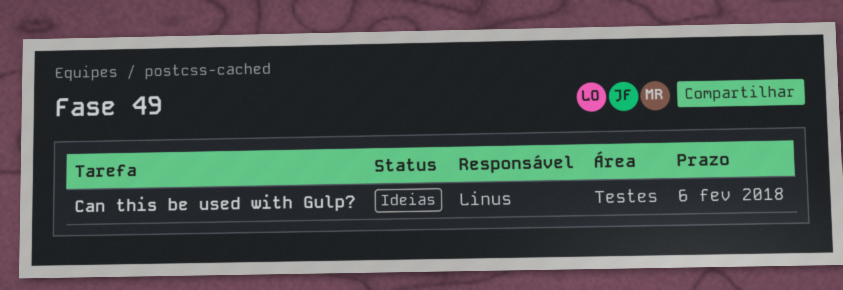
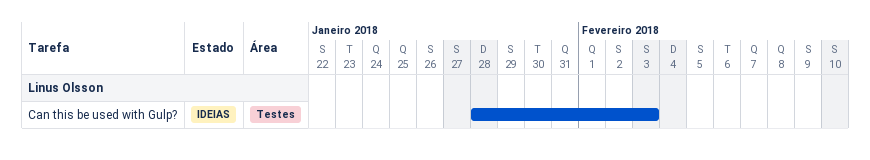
Can this be used with Gulp?, due: Feb 6 -> Feb 3

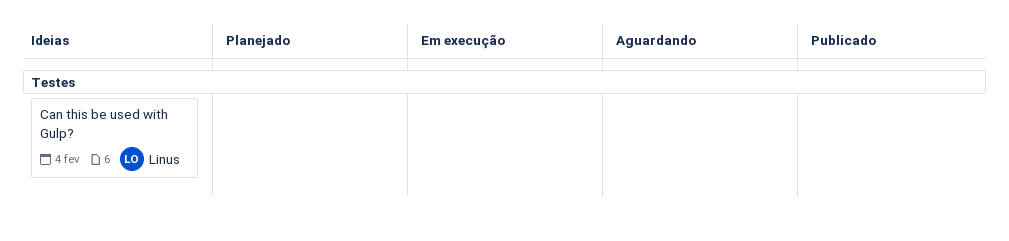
Can this be used with Gulp?, due: Feb 3 -> Feb 4

